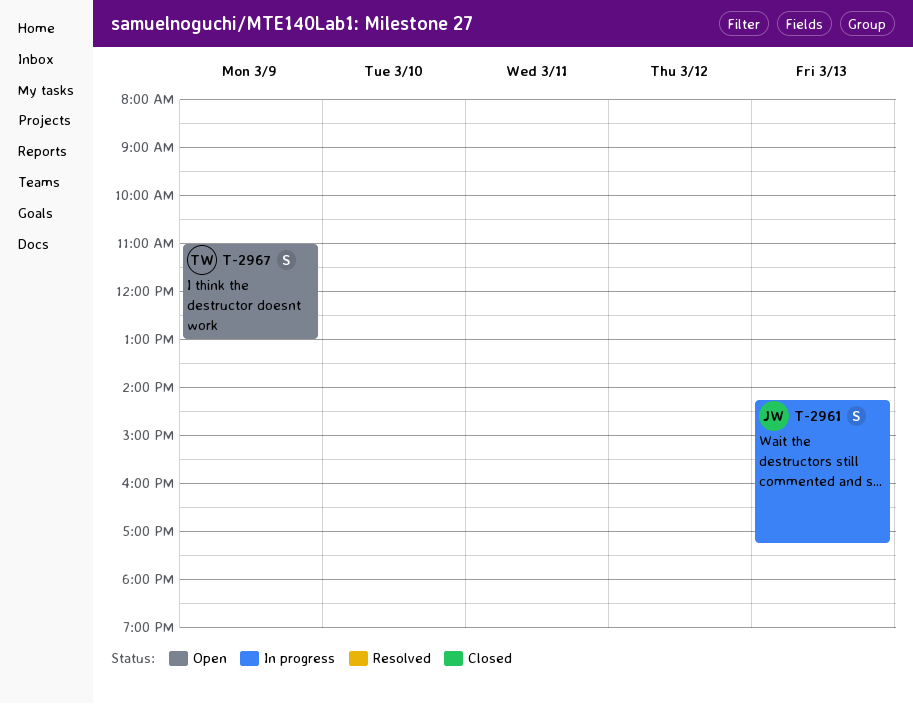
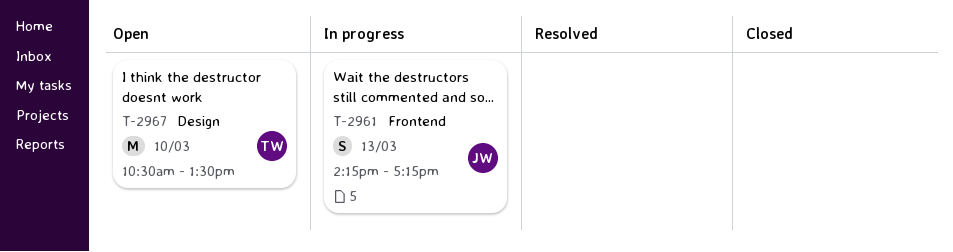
T-2967, estimate: S -> M
T-2967, day: Mar 9 -> Mar 10
T-2967, begins: 11:00 -> 10:30
T-2967, ends: 13:00 -> 13:30

